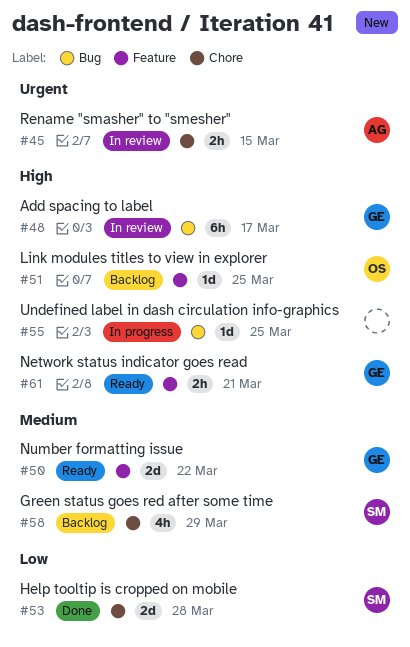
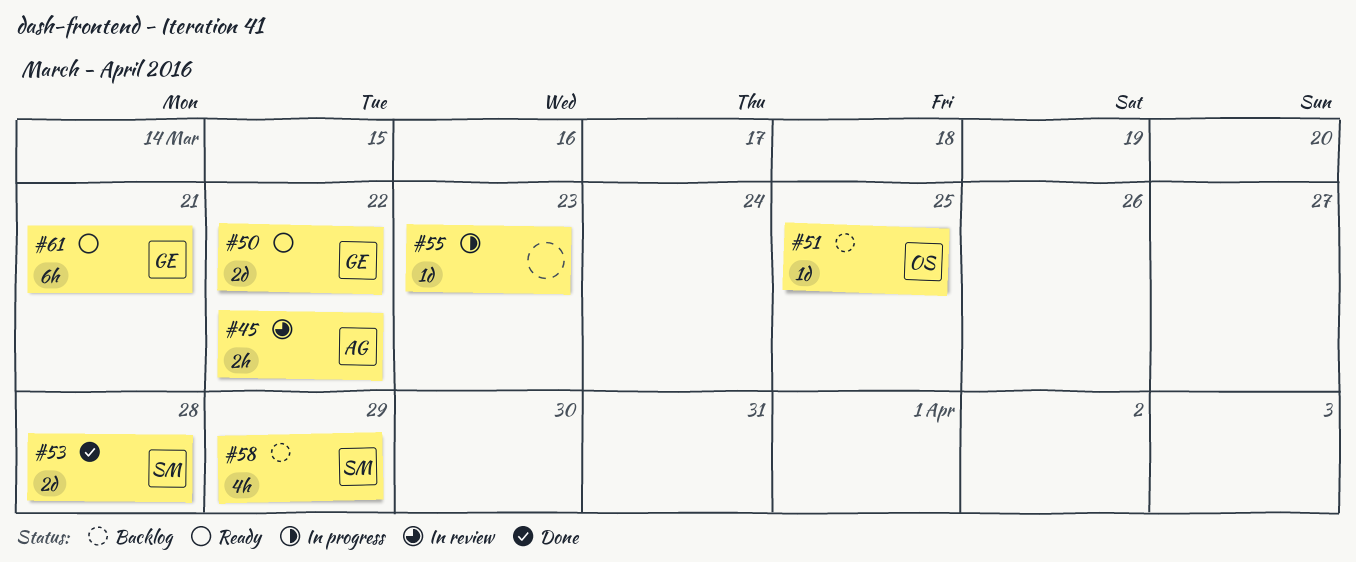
#45, due: Mar 15 -> Mar 22
#48: present -> none
#55, due: Mar 25 -> Mar 23
#61, estimate: 2h -> 6h

